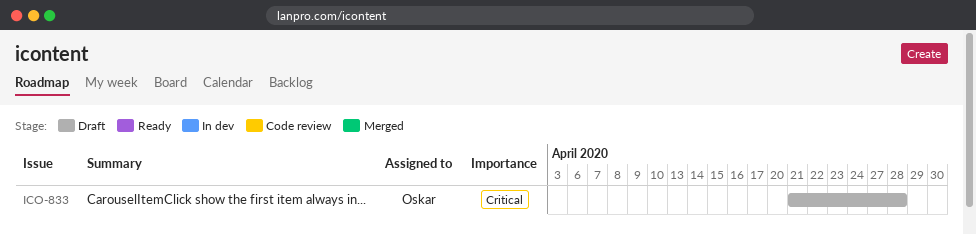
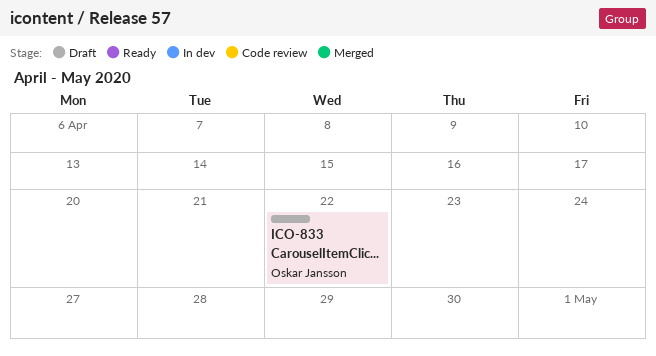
ICO-833, due: Apr 28 -> Apr 22

